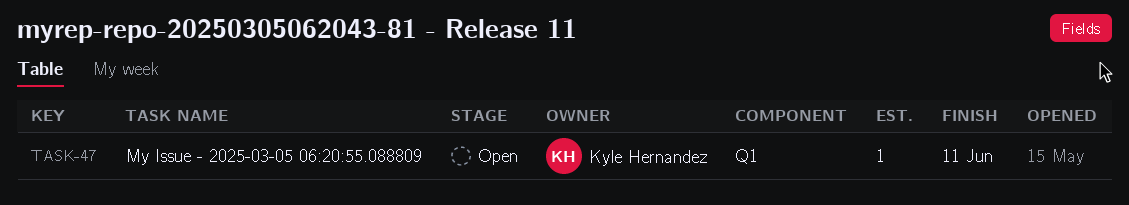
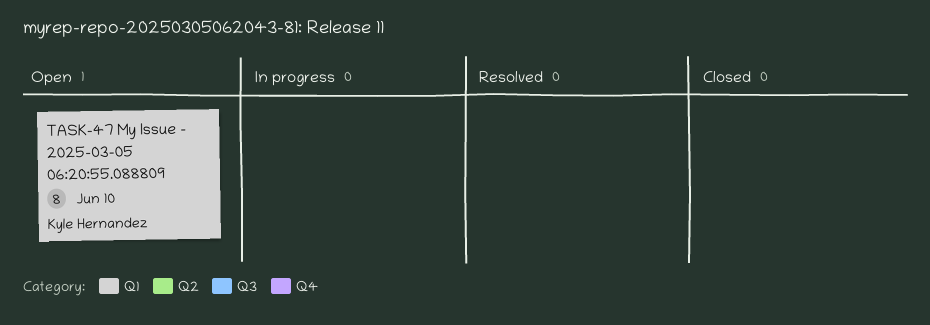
TASK-47, estimate: 1 -> 8
TASK-47, due: Jun 11 -> Jun 10

